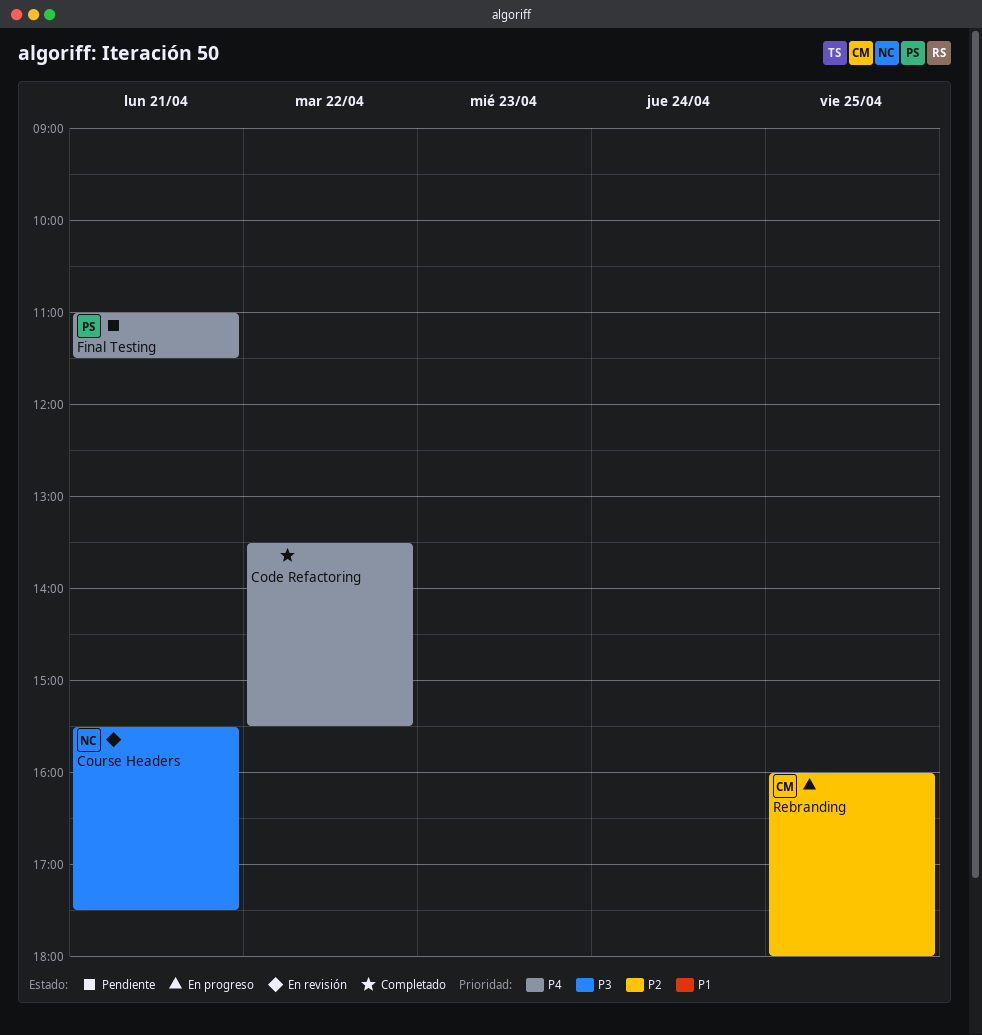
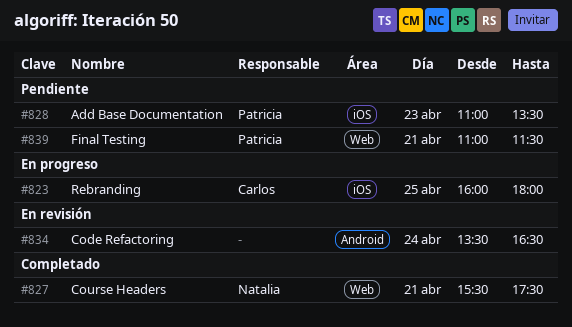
Add Base Documentation: none -> present
Code Refactoring, status: Completado -> En revisión
Code Refactoring, day: Apr 22 -> Apr 24
Code Refactoring, ends: 15:30 -> 16:30
Course Headers, status: En revisión -> Completado

